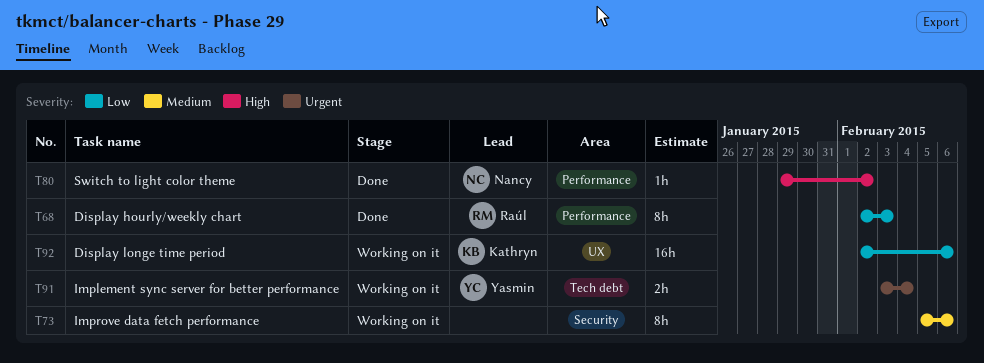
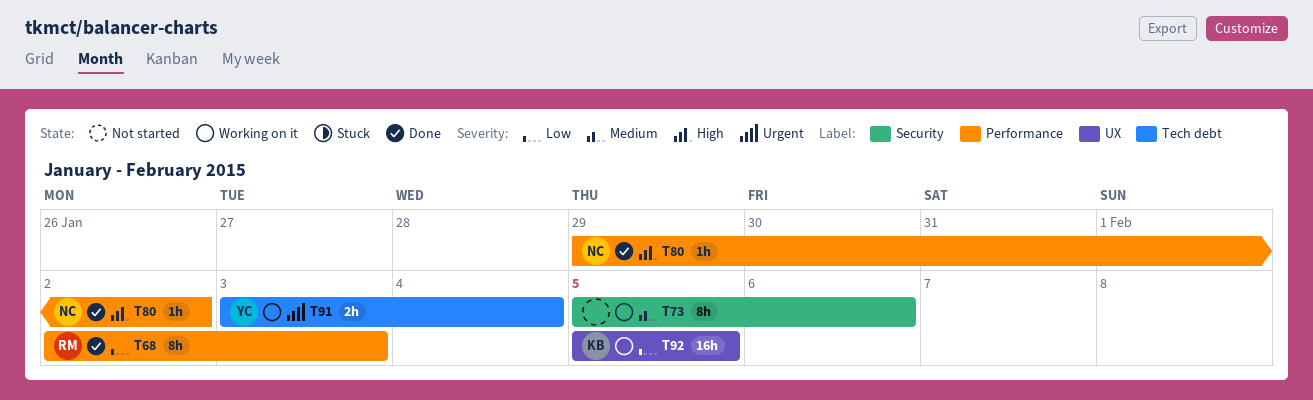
T92, start: Feb 2 -> Feb 5
T92, due: Feb 6 -> Feb 5

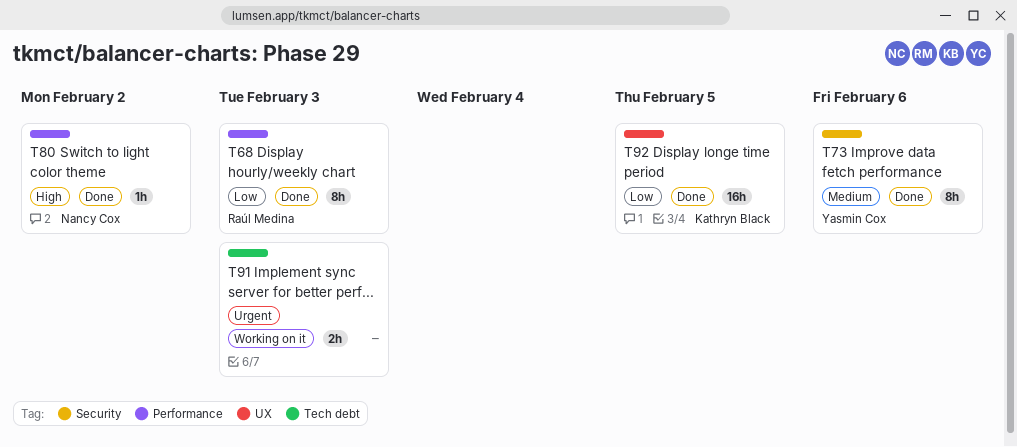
T73, status: Working on it -> Done
T73, owner: none -> Yasmin Cox
T91, owner: Yasmin Cox -> none
T91, due: Feb 4 -> Feb 3
T92, status: Working on it -> Done

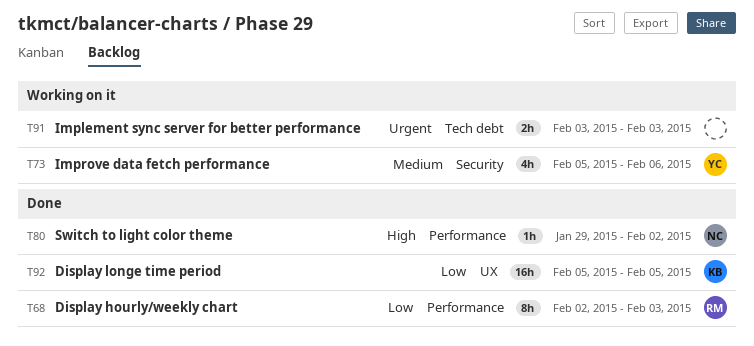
T73, status: Done -> Working on it
T73, estimate: 8h -> 4h

